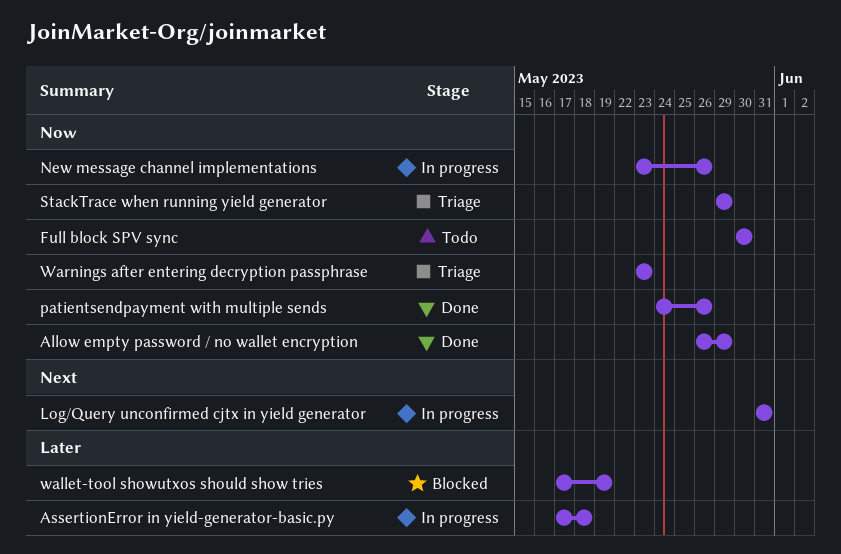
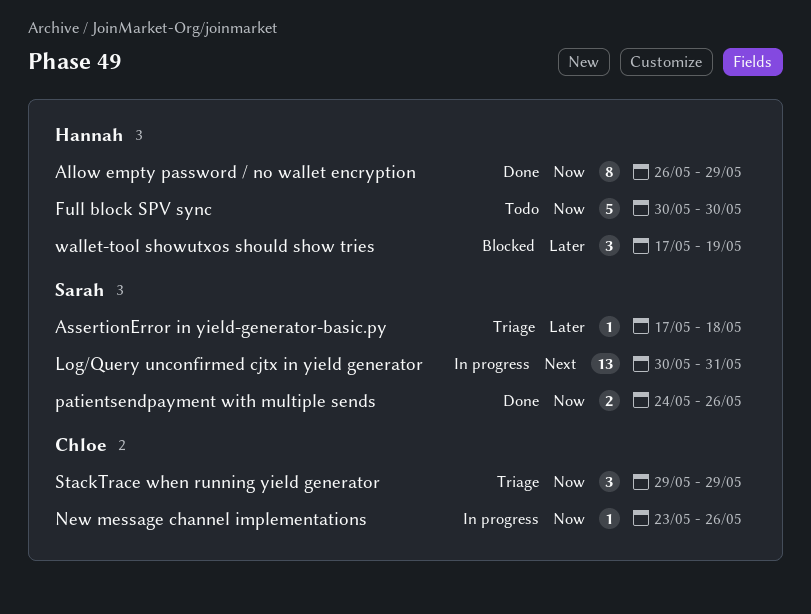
AssertionError in yield-generator-basic.py, status: In progress -> Triage
Log/Query unconfirmed cjtx in yield generator, start: May 31 -> May 30
Warnings after entering decryption passphrase: present -> none

